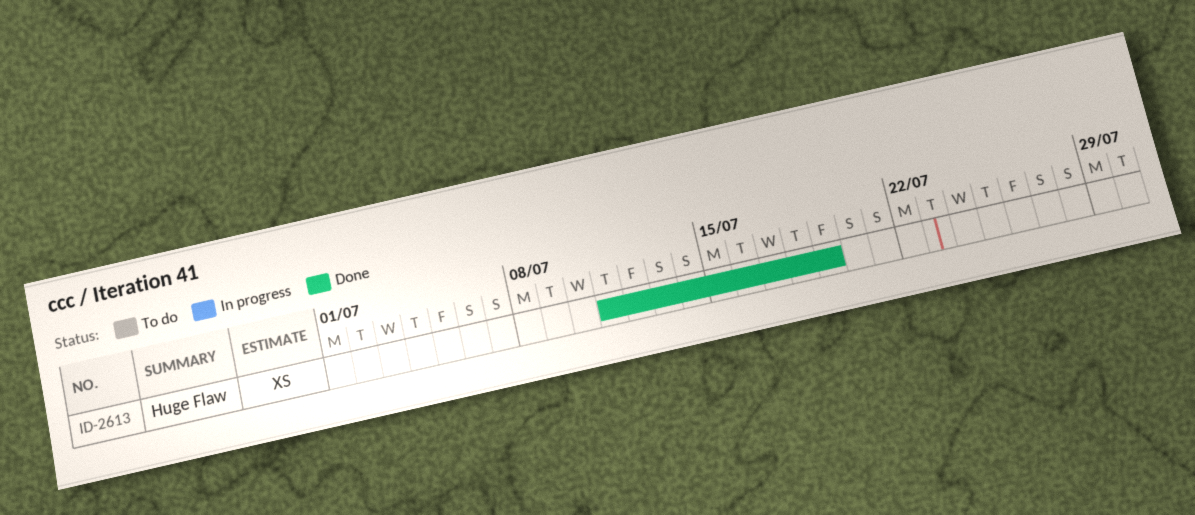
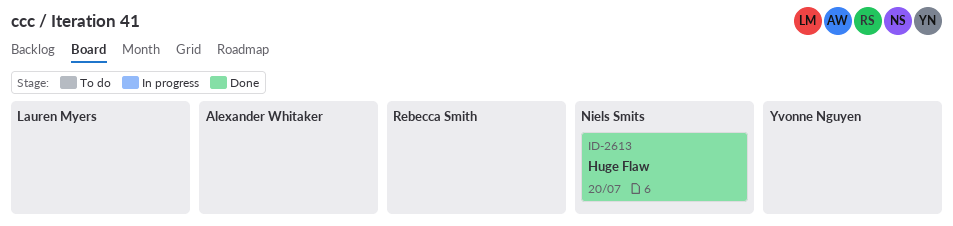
ID-2613, due: Jul 19 -> Jul 20

